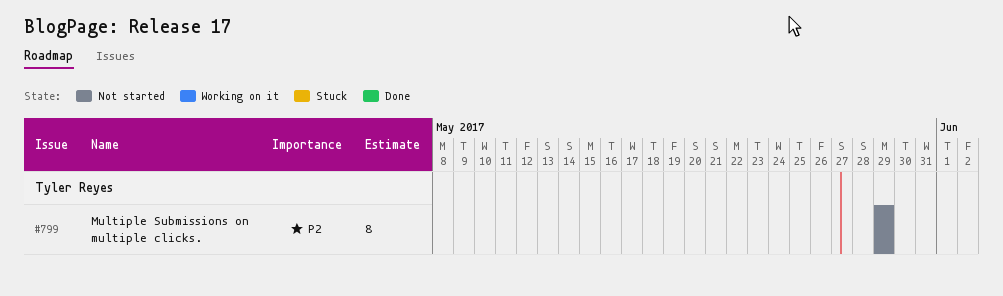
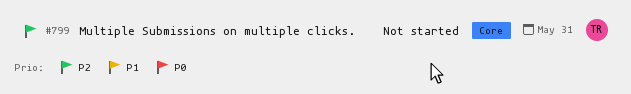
#799, due: May 29 -> May 31

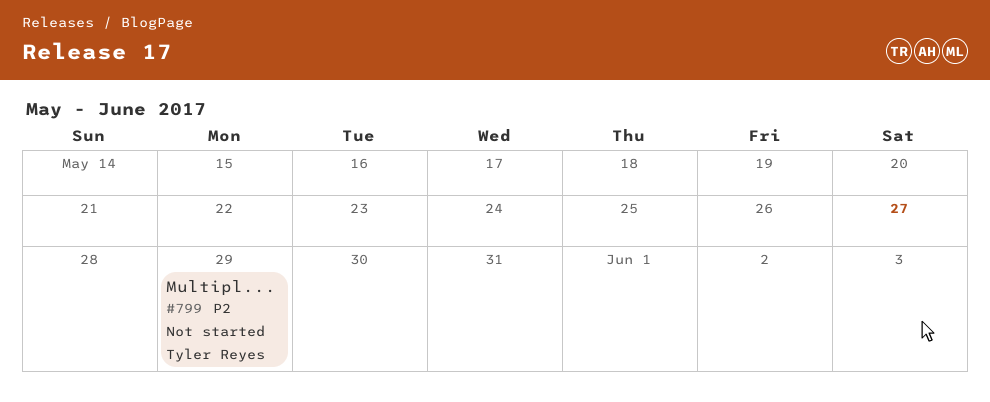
#799, due: May 31 -> May 29

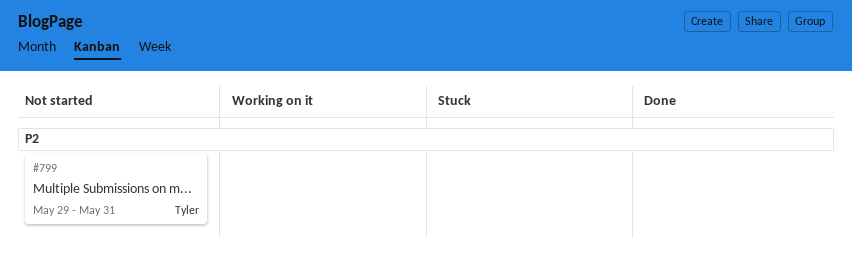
#799, due: May 29 -> May 31

